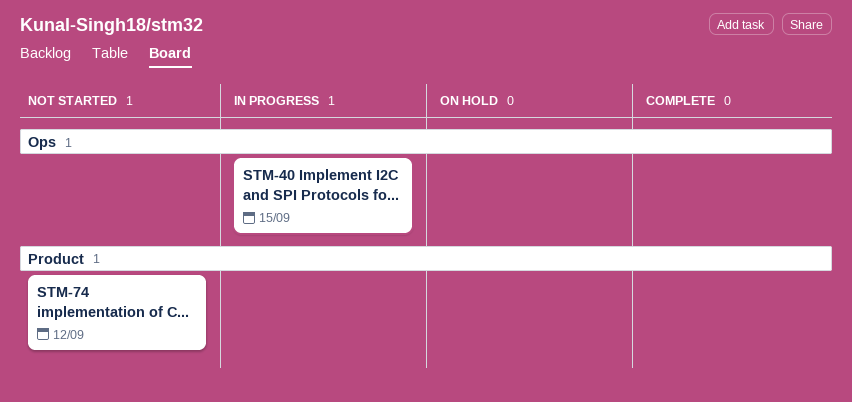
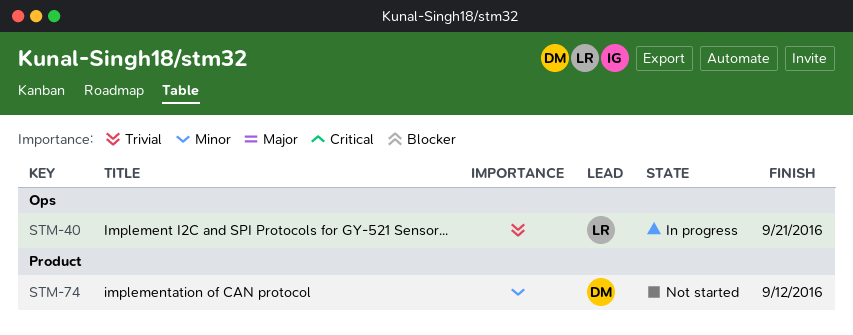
STM-40, due: Sep 15 -> Sep 21

